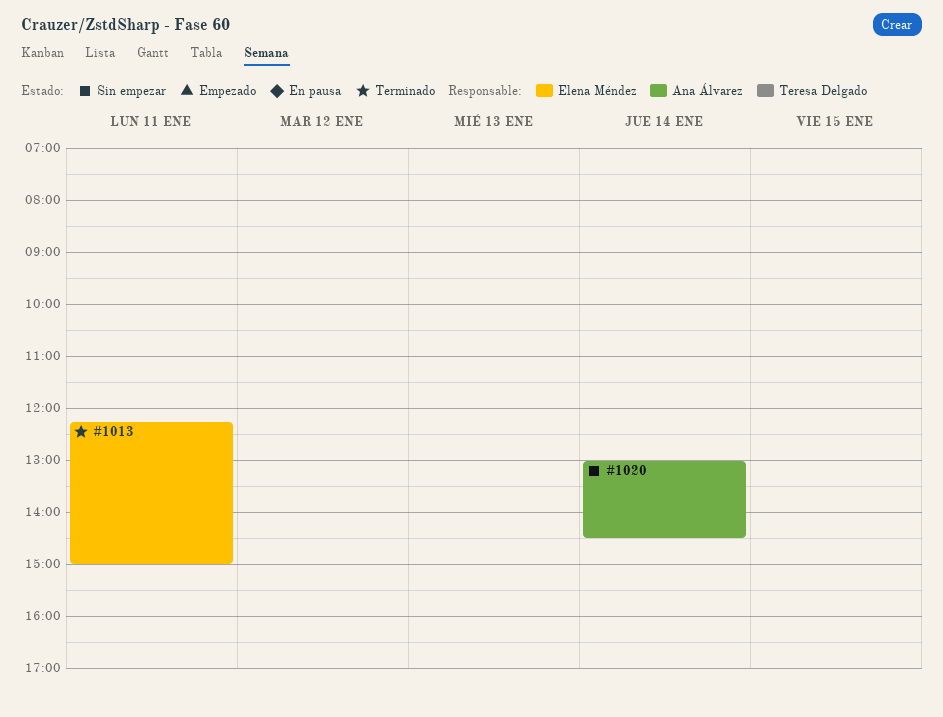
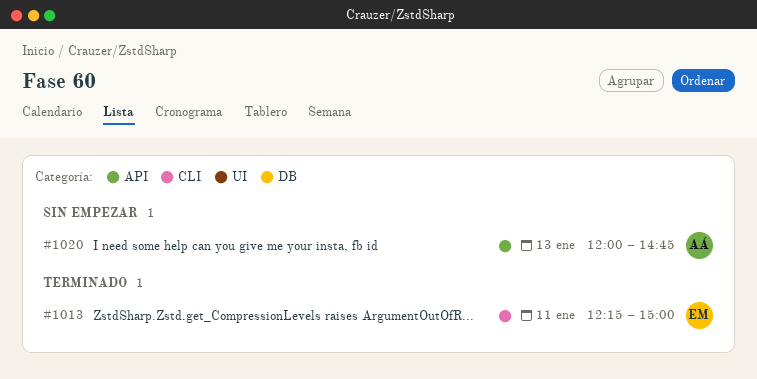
#1020, day: Jan 14 -> Jan 13
#1020, begins: 13:00 -> 12:00
#1020, ends: 14:30 -> 14:45

